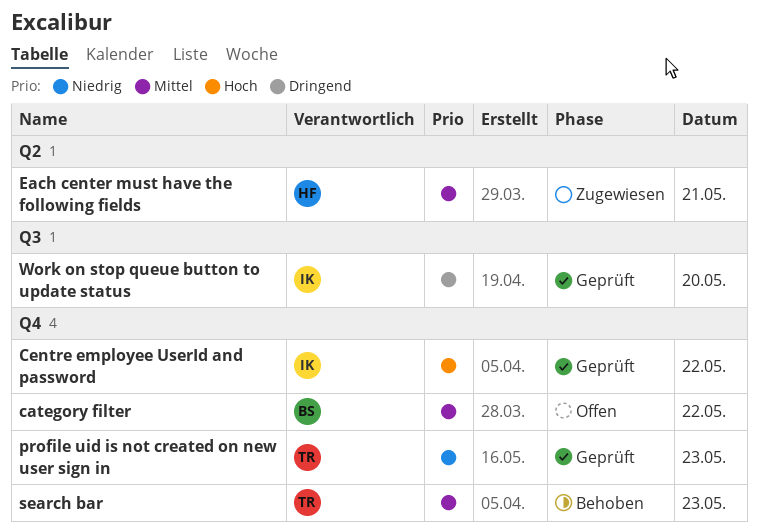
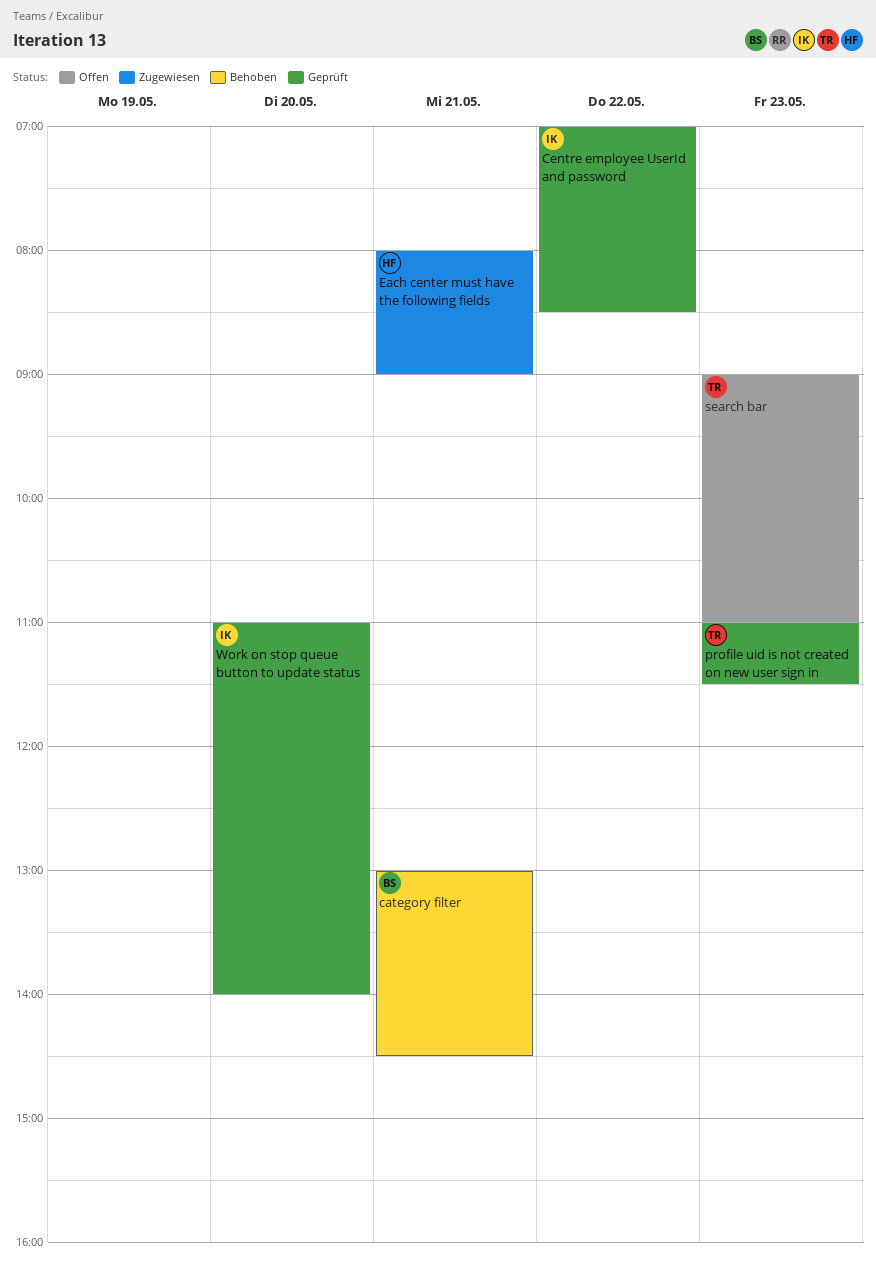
category filter, status: Offen -> Behoben
category filter, day: May 22 -> May 21
search bar, status: Behoben -> Offen

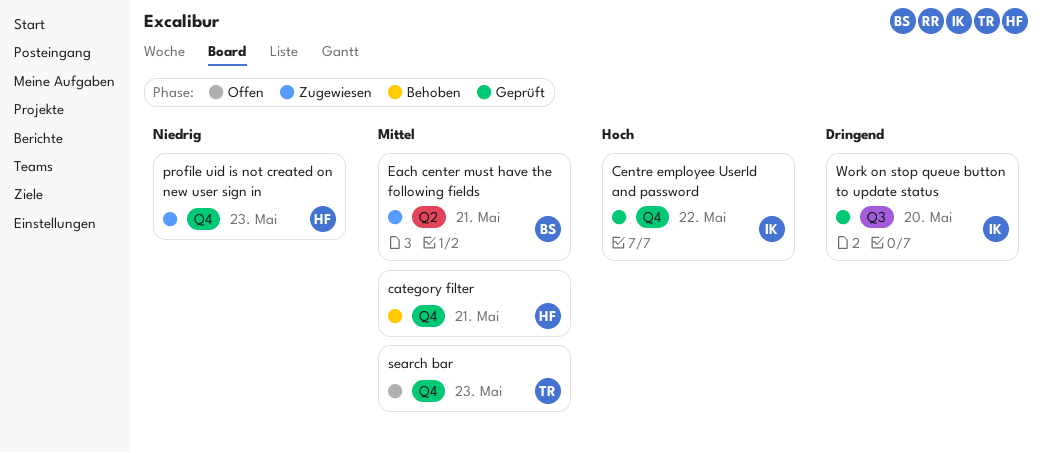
category filter, owner: BS -> HF
Each center must have the following fields, owner: HF -> BS
profile uid is not created on new user sign in, status: Geprüft -> Zugewiesen
profile uid is not created on new user sign in, owner: TR -> HF

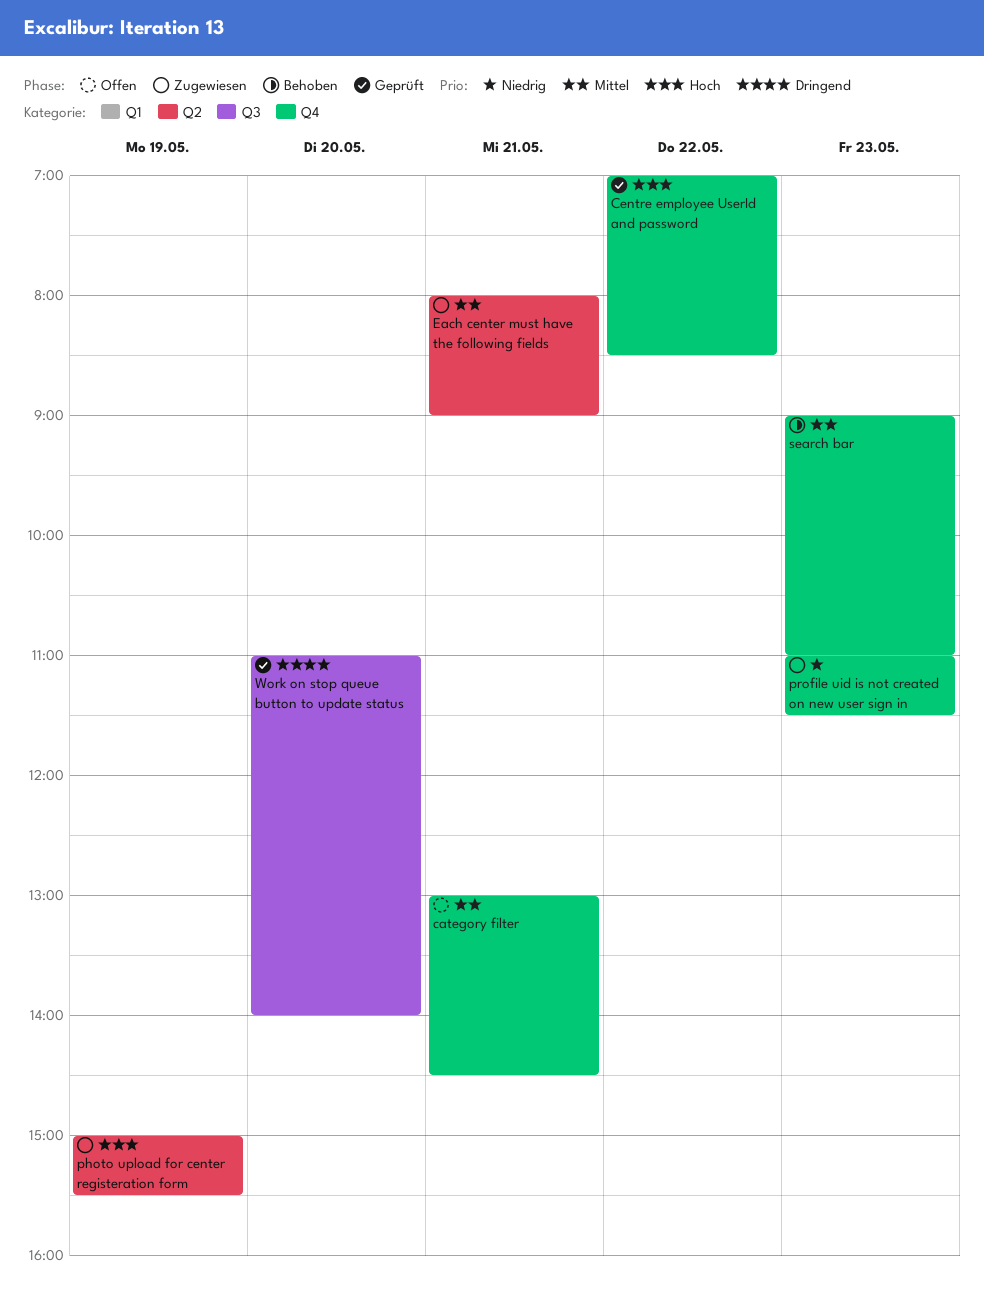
category filter, status: Behoben -> Offen
photo upload for center registeration form: none -> present
search bar, status: Offen -> Behoben

